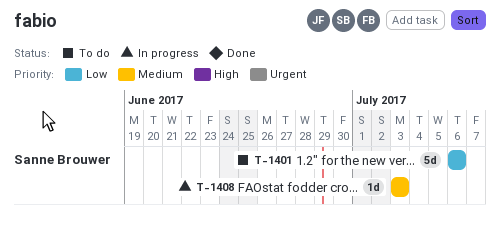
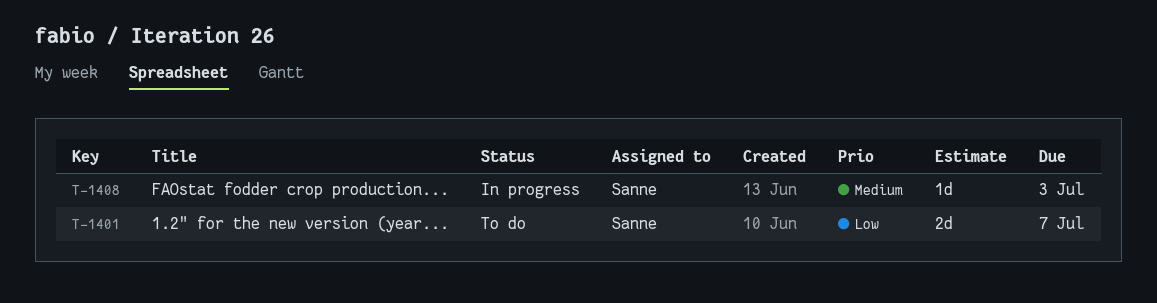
T-1401, estimate: 5d -> 2d
T-1401, due: Jul 6 -> Jul 7

